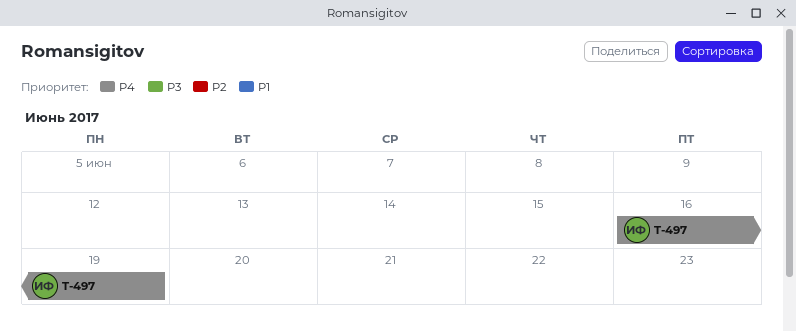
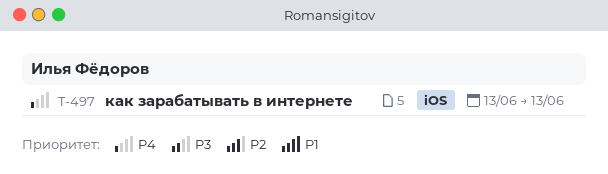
T-497, start: Jun 16 -> Jun 13
T-497, due: Jun 19 -> Jun 13

